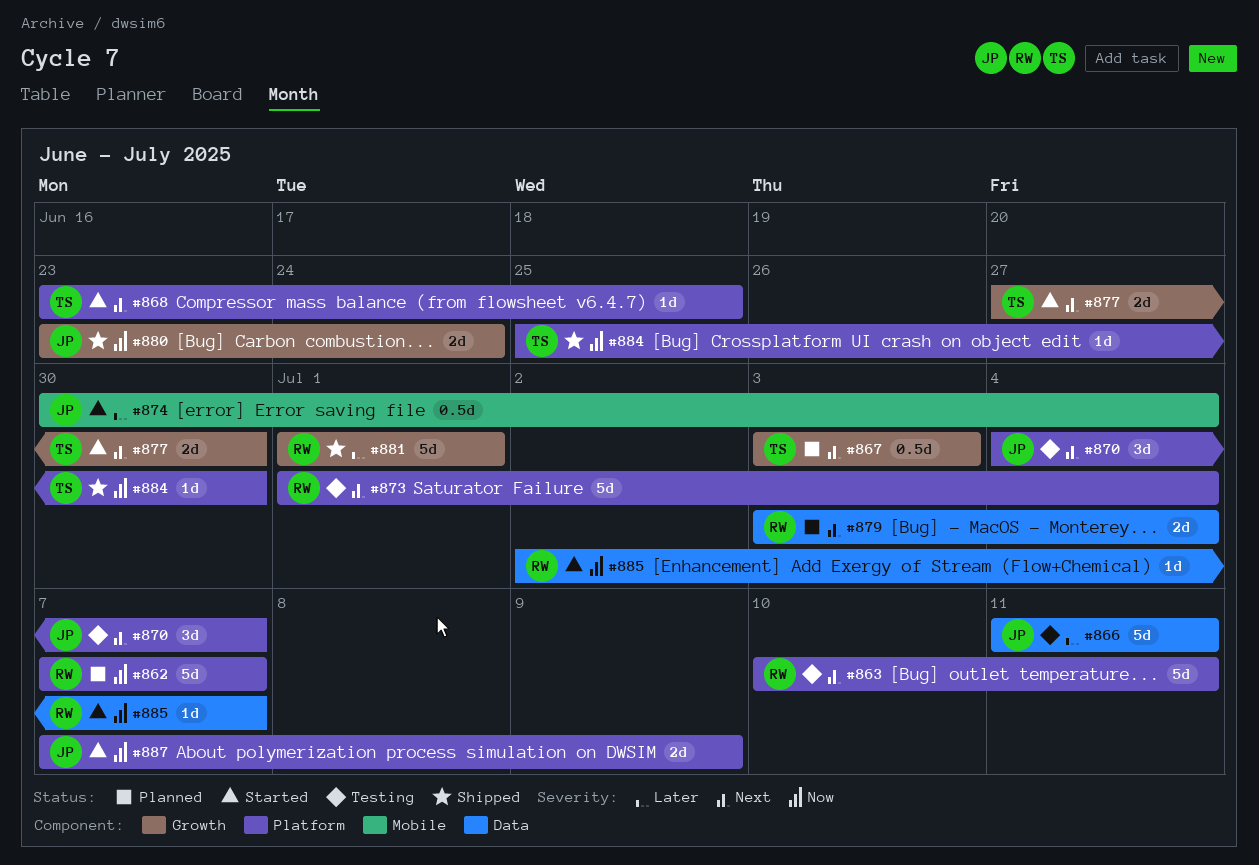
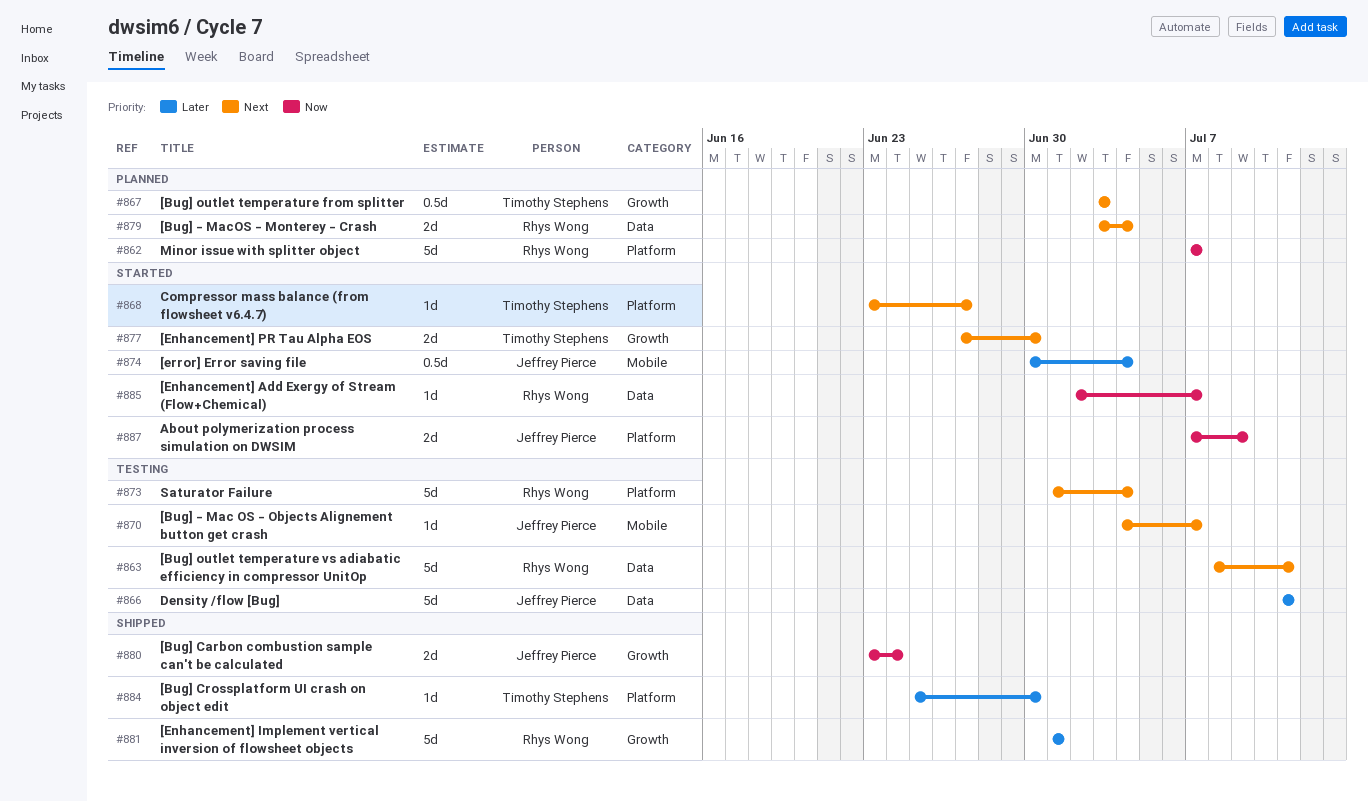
#863, label: Platform -> Data
#863, start: Jul 10 -> Jul 8
#868, due: Jun 25 -> Jun 27
#870, label: Platform -> Mobile
#870, estimate: 3d -> 1d
#884, priority: Now -> Later

